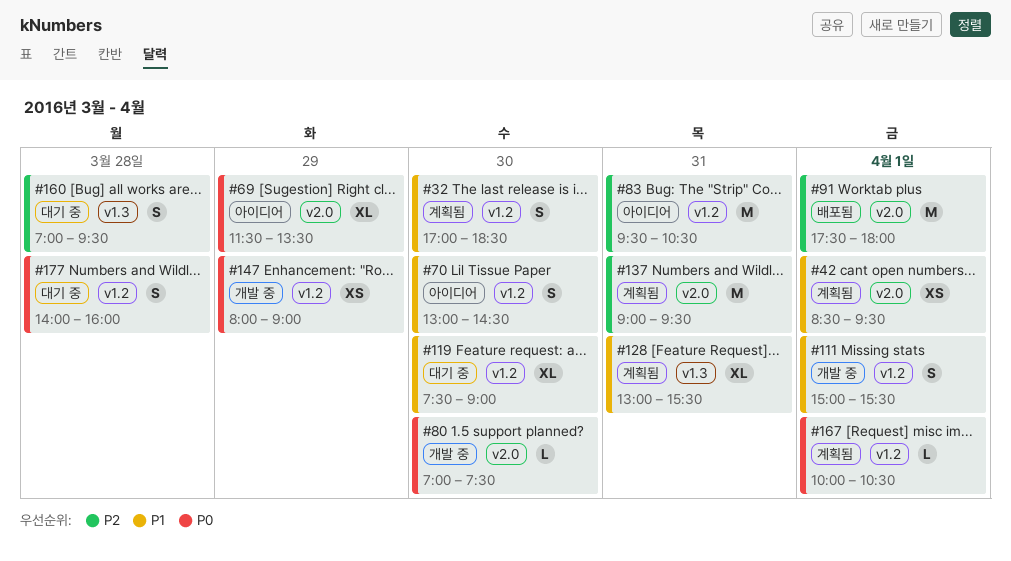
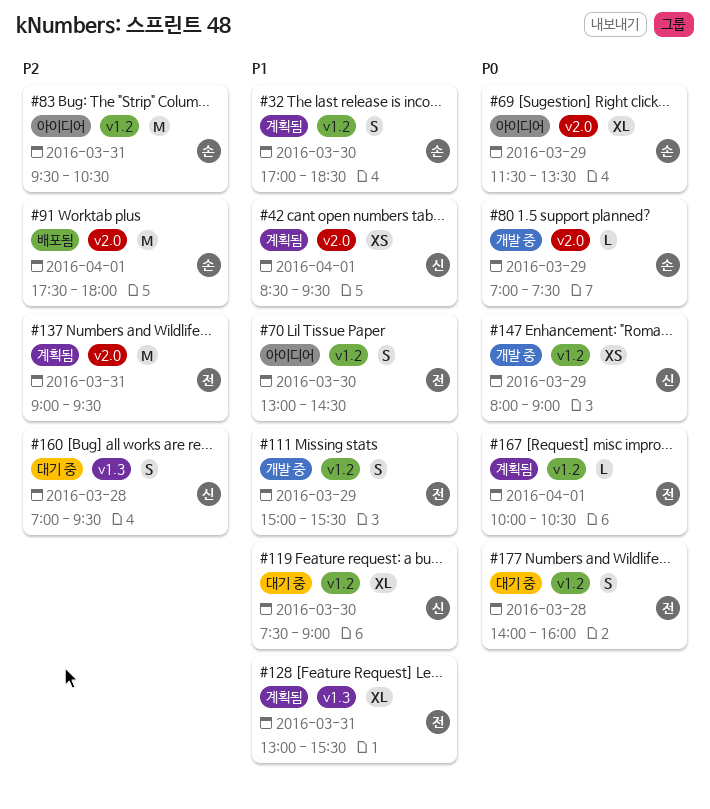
#80, day: Mar 30 -> Mar 29
#111, day: Apr 1 -> Mar 29

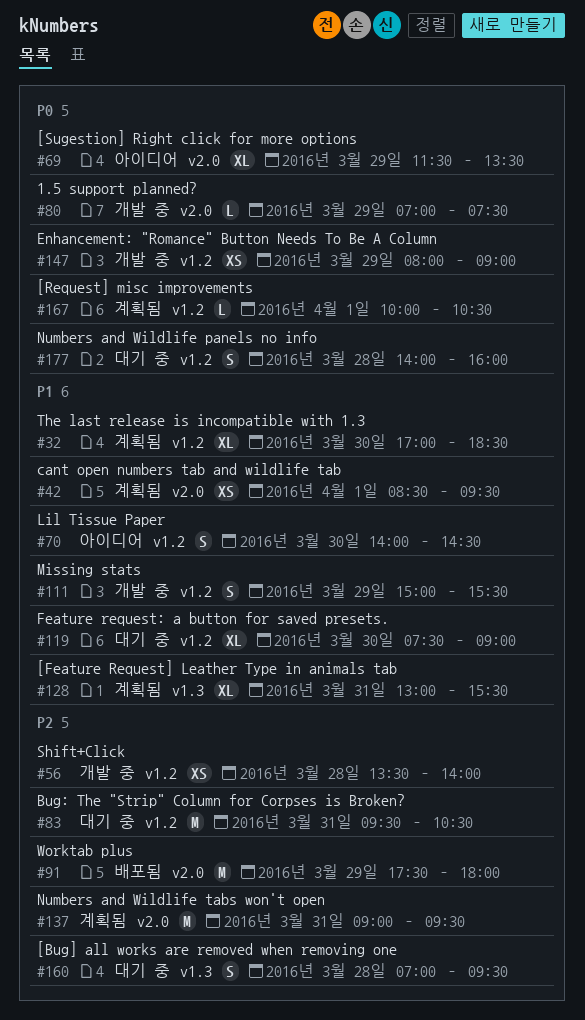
#32, estimate: S -> XL
#56: none -> present
#70, begins: 13:00 -> 14:00
#83, status: 아이디어 -> 대기 중
#91, day: Apr 1 -> Mar 29

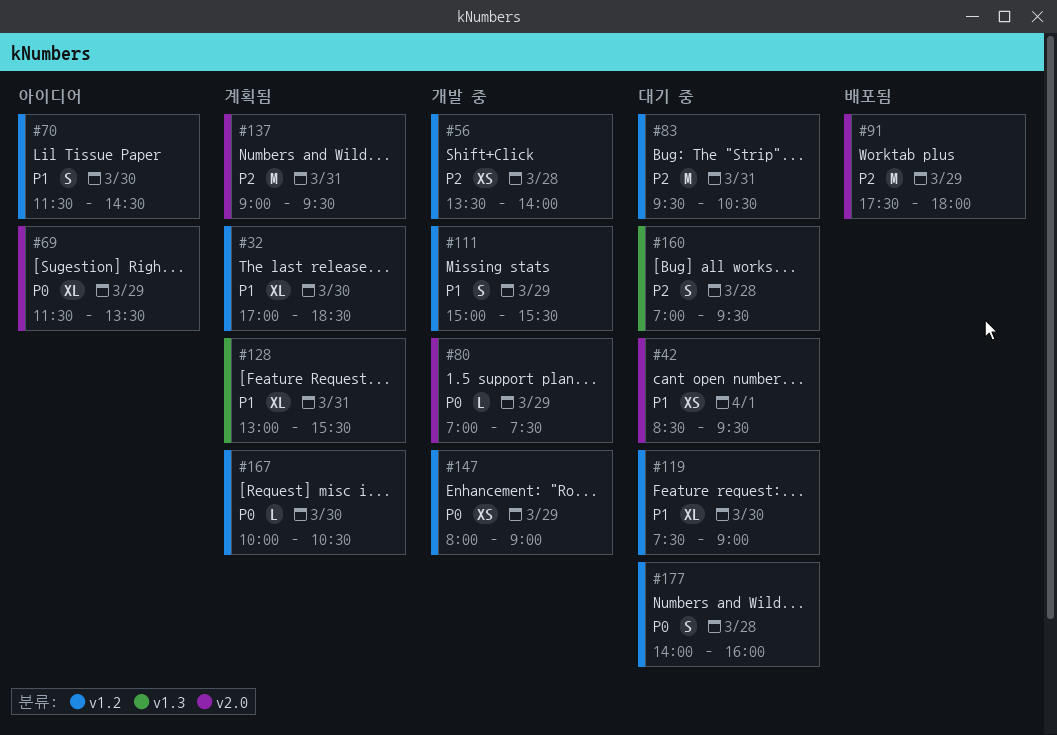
#42, status: 계획됨 -> 대기 중
#70, begins: 14:00 -> 11:30
#167, day: Apr 1 -> Mar 30

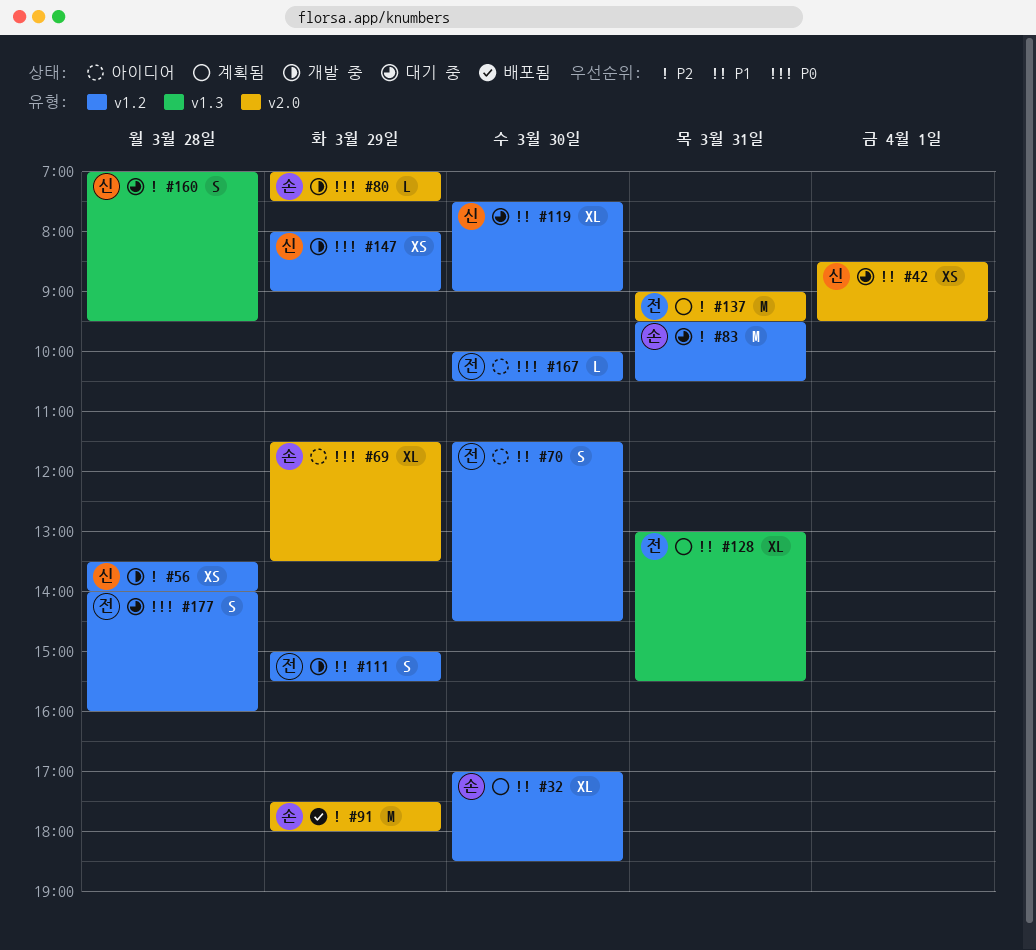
#167, status: 계획됨 -> 아이디어

